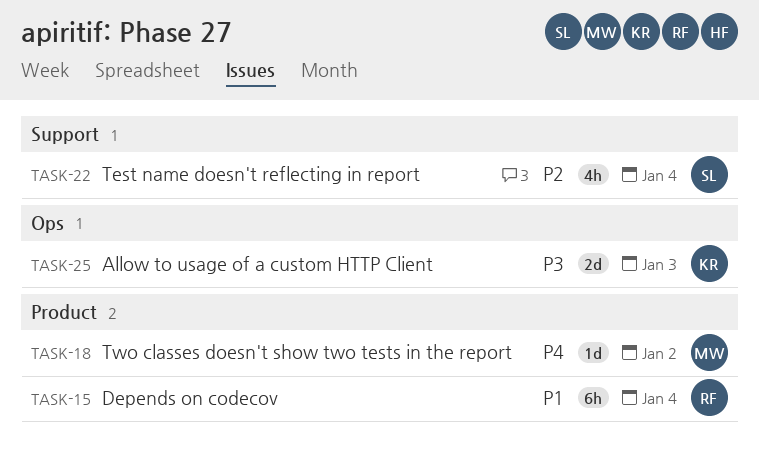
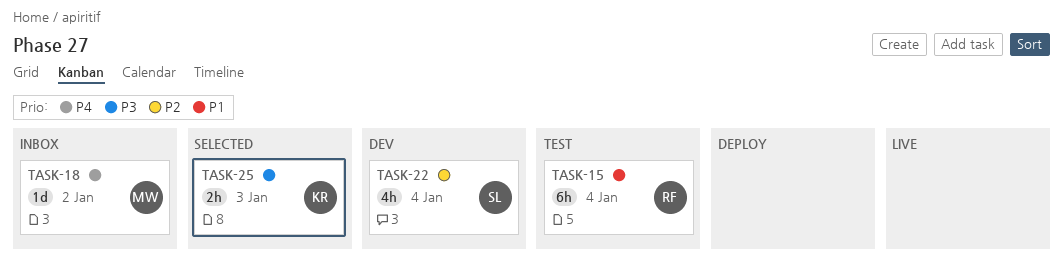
TASK-25, estimate: 2d -> 2h

